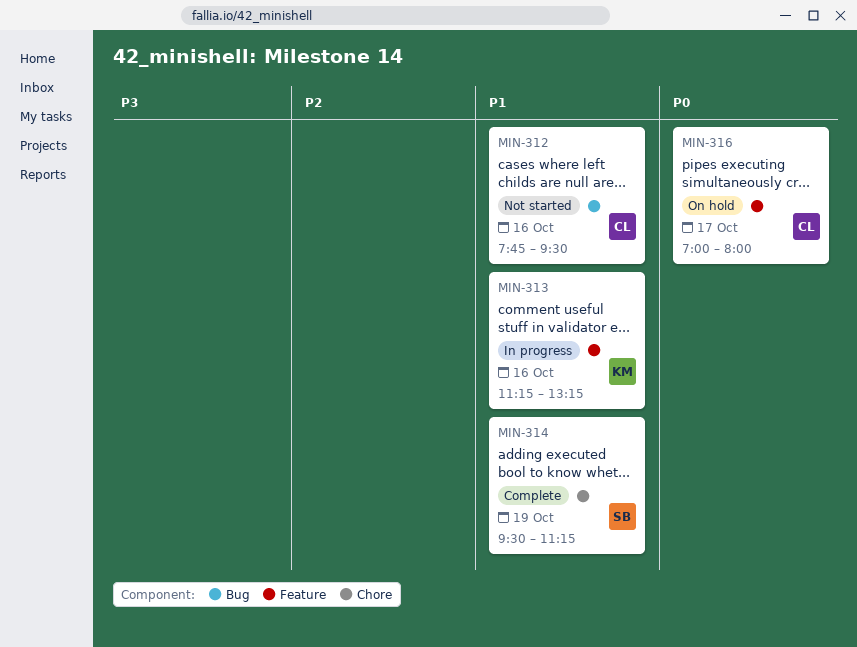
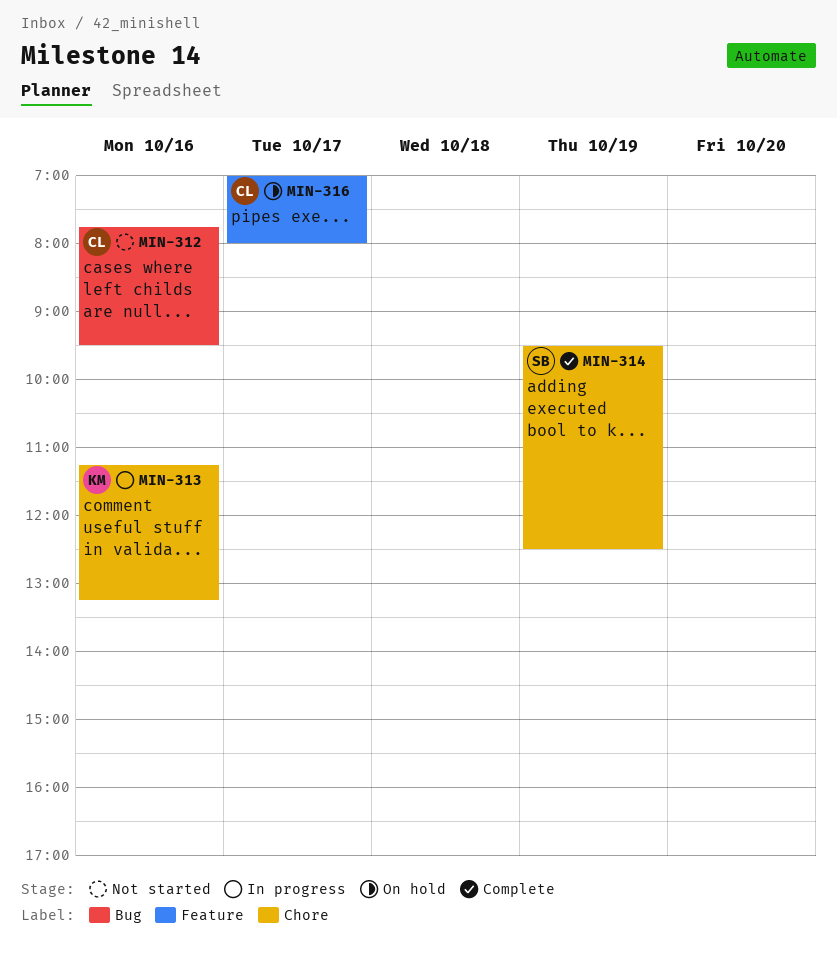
MIN-313, label: Feature -> Chore
MIN-314, ends: 11:15 -> 12:30

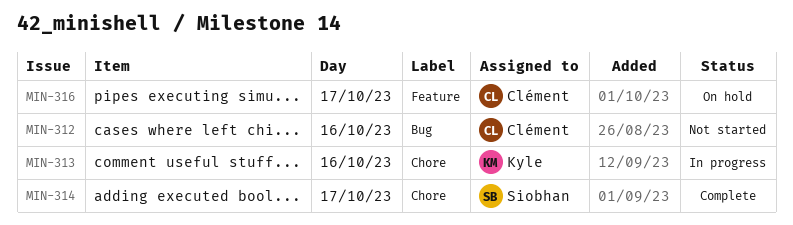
MIN-314, day: Oct 19 -> Oct 17

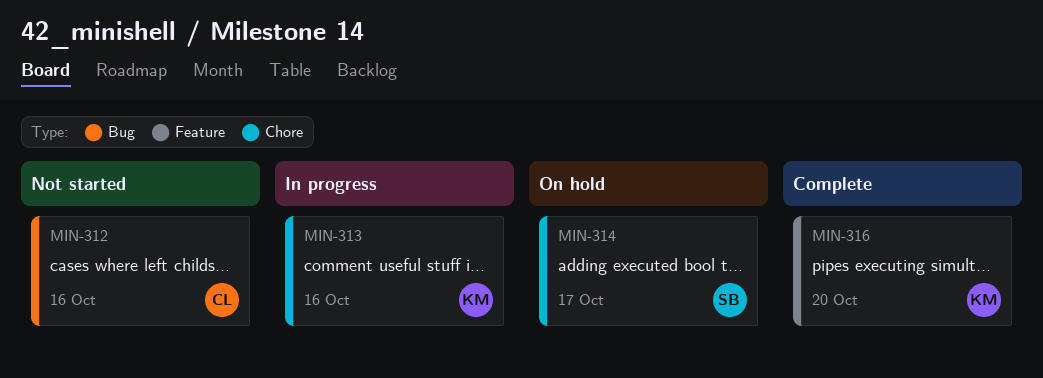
MIN-314, status: Complete -> On hold
MIN-316, status: On hold -> Complete
MIN-316, owner: Clément -> Kyle
MIN-316, day: Oct 17 -> Oct 20

